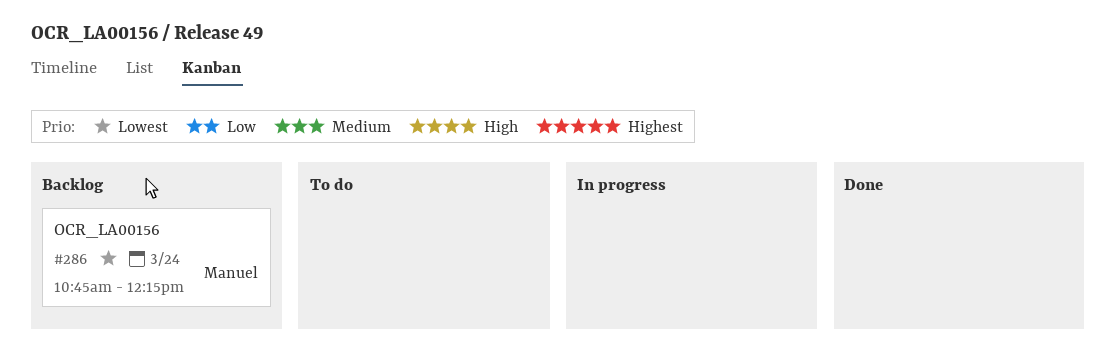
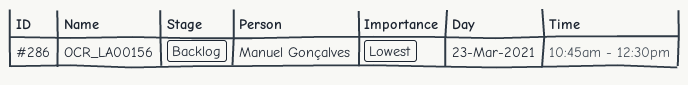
#286, day: Mar 24 -> Mar 23
#286, ends: 12:15 -> 12:30

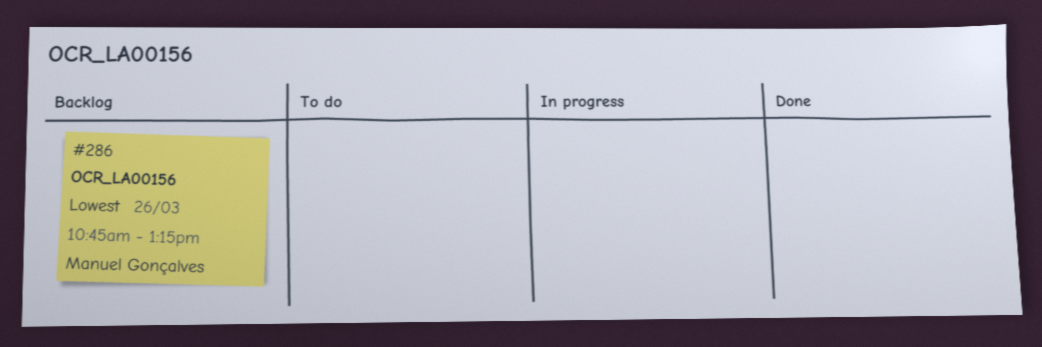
#286, day: Mar 23 -> Mar 26
#286, ends: 12:30 -> 13:15

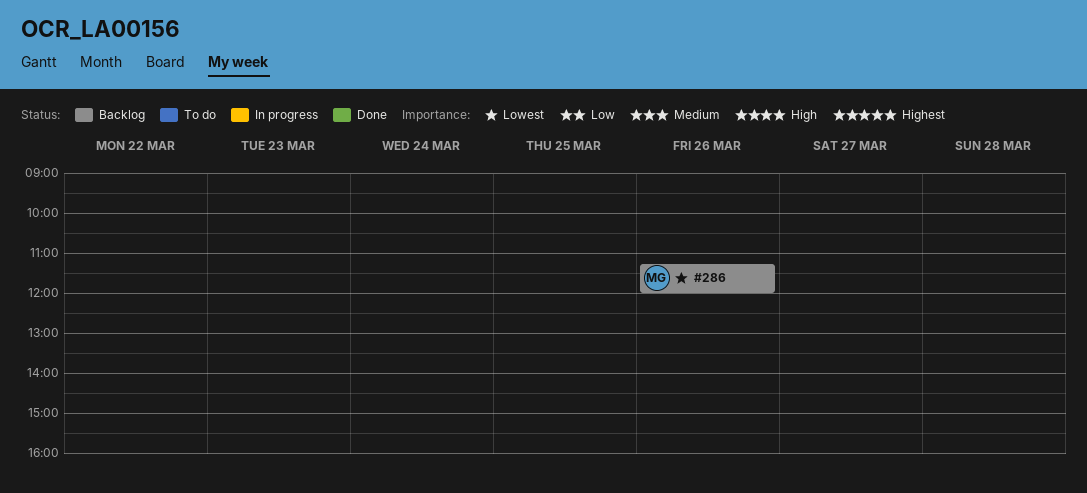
#286, begins: 10:45 -> 11:15
#286, ends: 13:15 -> 12:00

